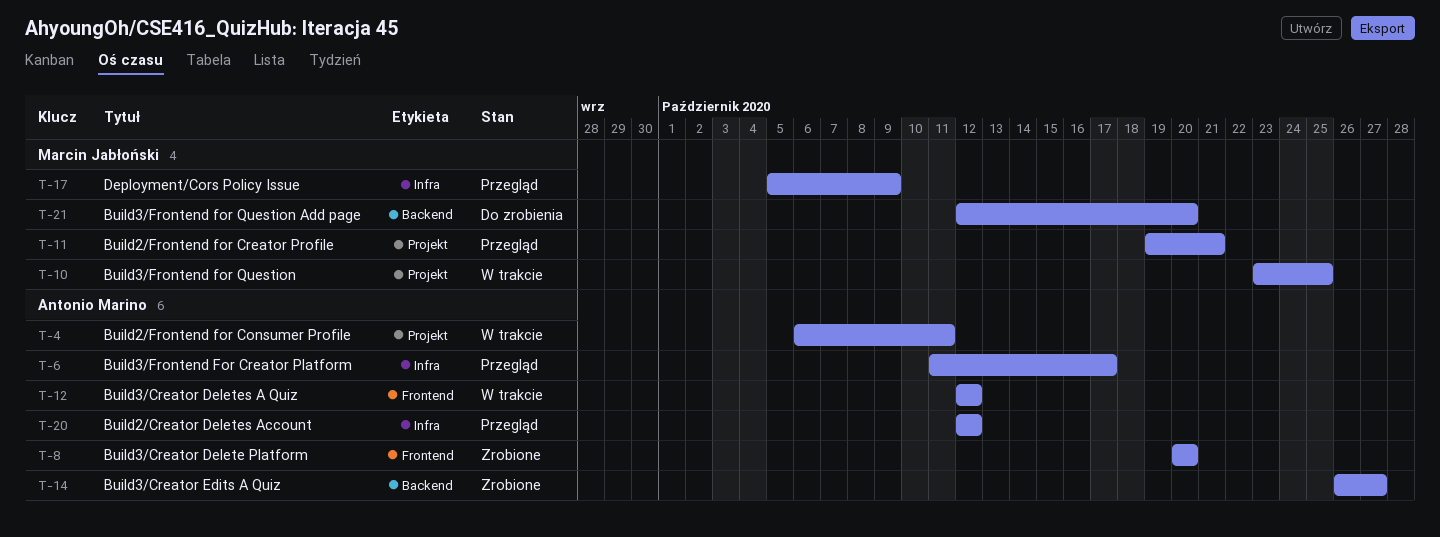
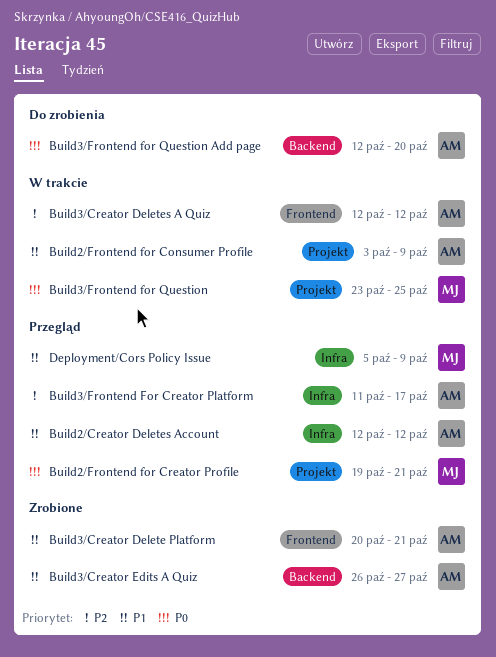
Build2/Frontend for Consumer Profile, start: Oct 6 -> Oct 3
Build2/Frontend for Consumer Profile, due: Oct 11 -> Oct 9
Build3/Creator Delete Platform, due: Oct 20 -> Oct 21
Build3/Frontend for Question Add page, owner: Marcin Jabłoński -> Antonio Marino

